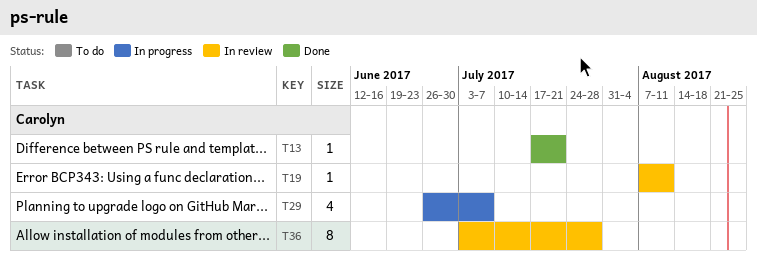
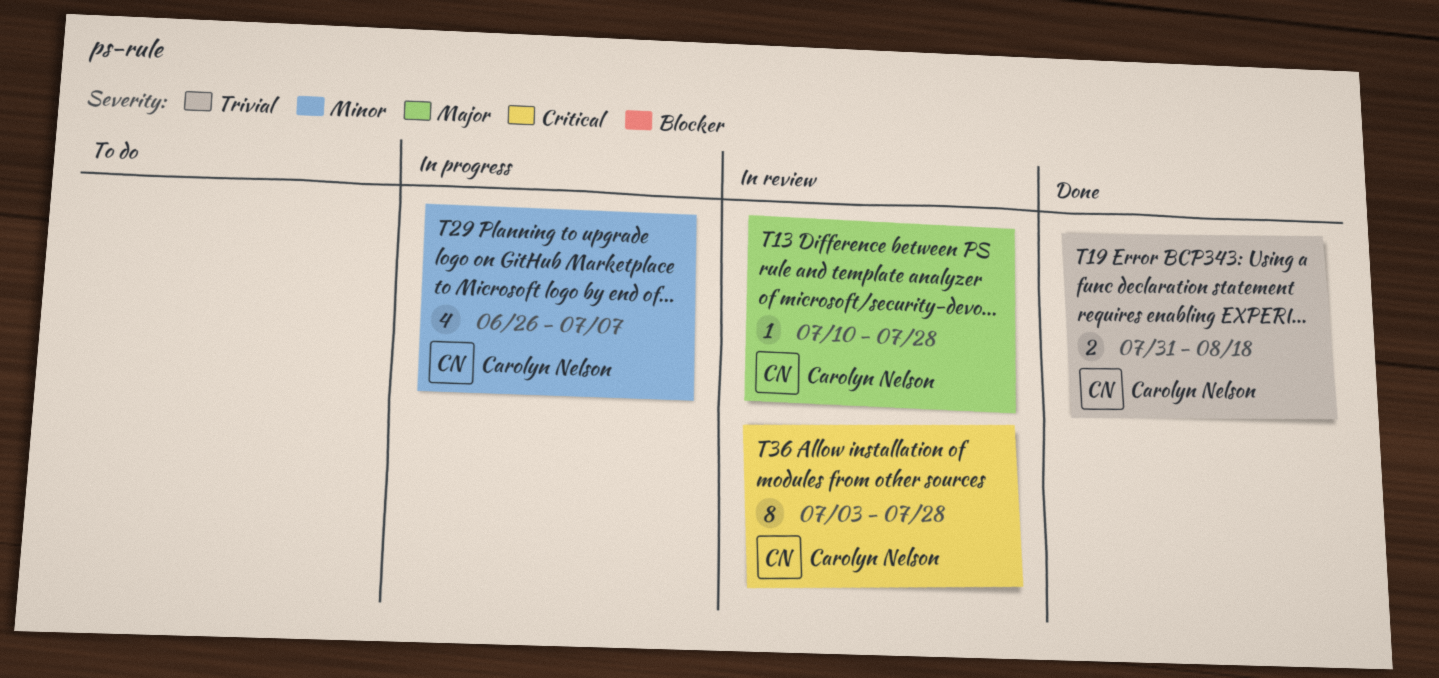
T13, status: Done -> In review
T13, start: Jul 17 -> Jul 10
T13, due: Jul 21 -> Jul 28
T19, status: In review -> Done
T19, estimate: 1 -> 2
T19, start: Aug 7 -> Jul 31
T19, due: Aug 11 -> Aug 18

